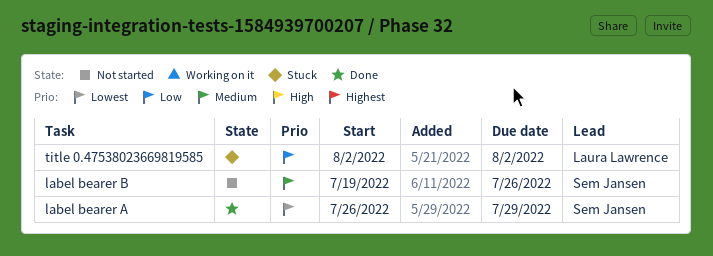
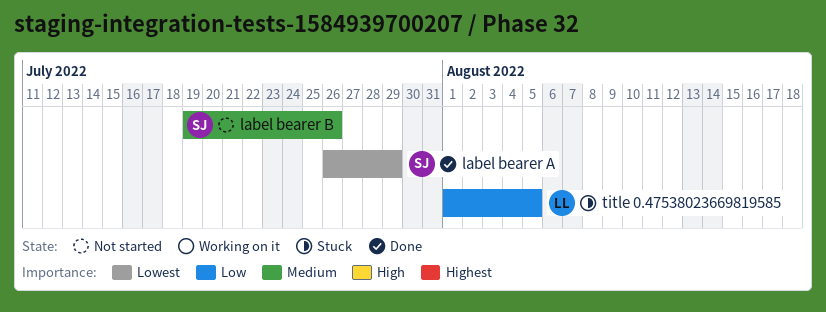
title 0.47538023669819585, start: Aug 2 -> Aug 1
title 0.47538023669819585, due: Aug 2 -> Aug 5

